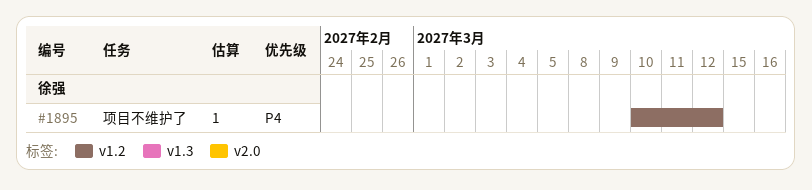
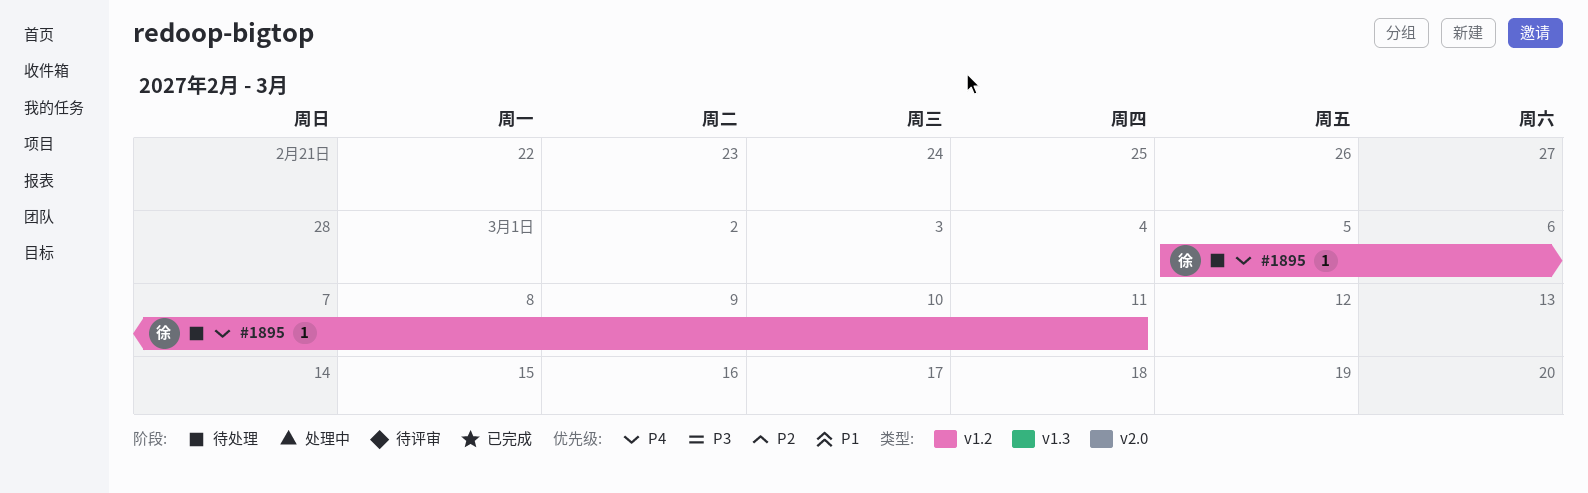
#1895, start: Mar 10 -> Mar 5
#1895, due: Mar 12 -> Mar 11

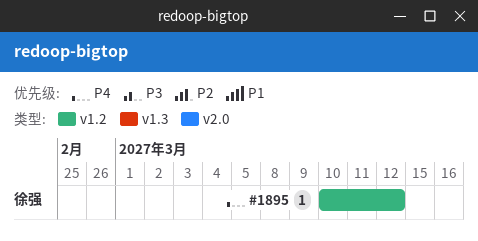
#1895, start: Mar 5 -> Mar 10
#1895, due: Mar 11 -> Mar 12

